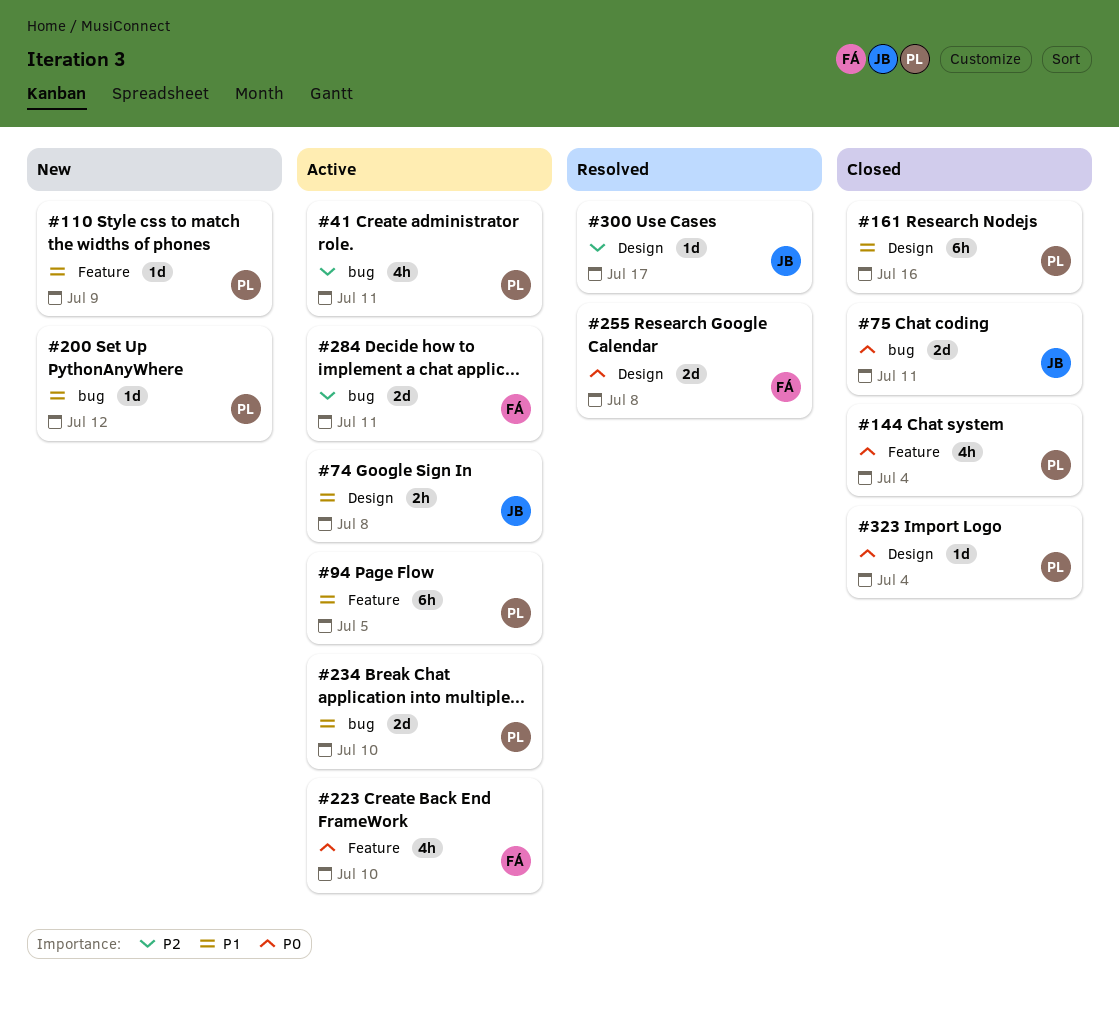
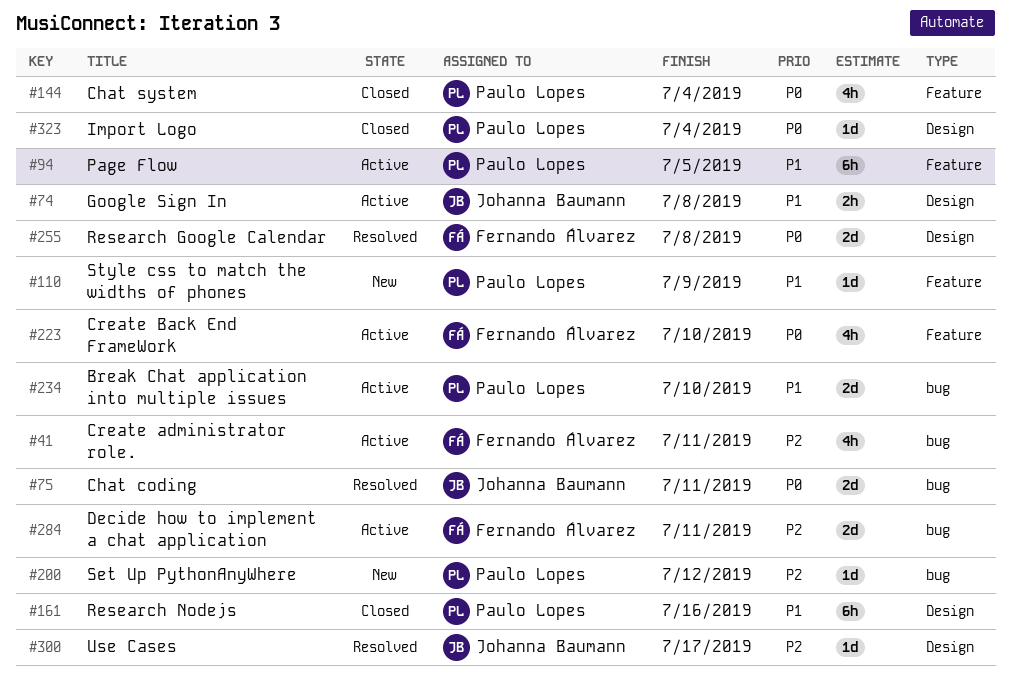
#41, owner: Paulo Lopes -> Fernando Álvarez
#75, status: Closed -> Resolved
#200, priority: P1 -> P2

